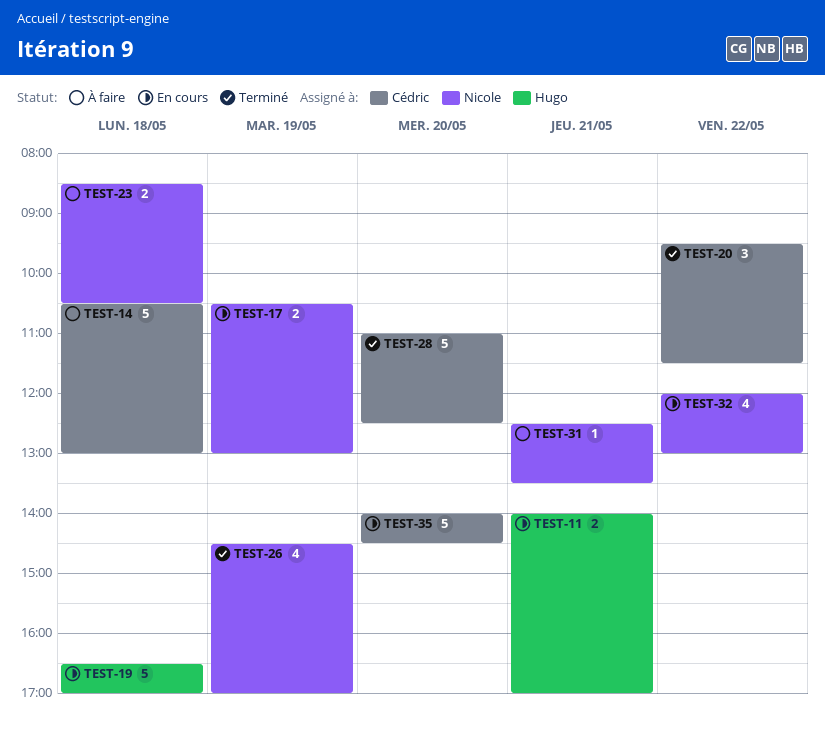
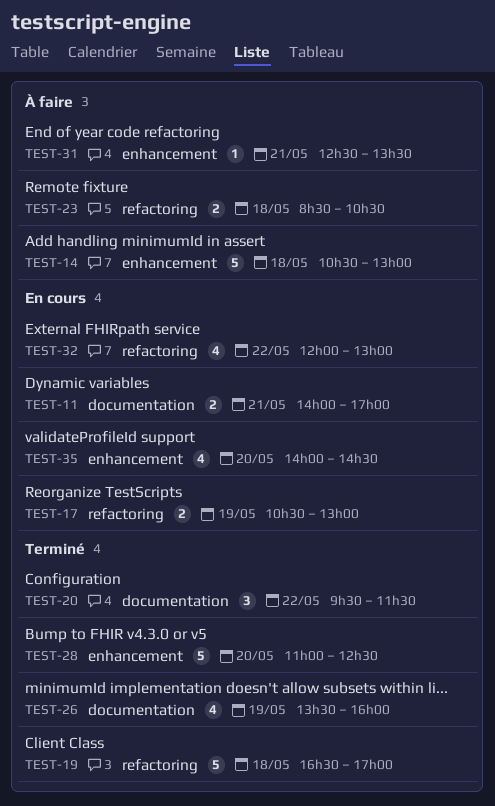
TEST-19, status: En cours -> Terminé
TEST-26, begins: 14:30 -> 13:30
TEST-26, ends: 17:00 -> 16:00
TEST-35, estimate: 5 -> 4

